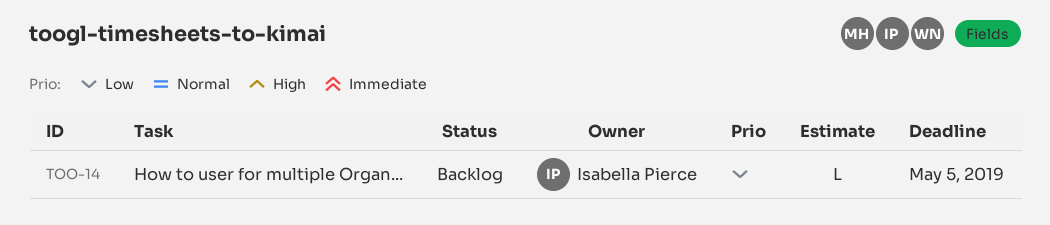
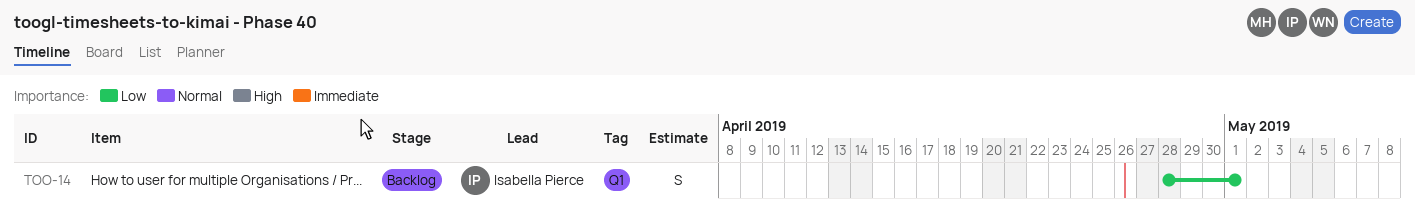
TOO-14, estimate: L -> S
TOO-14, due: May 5 -> May 1

